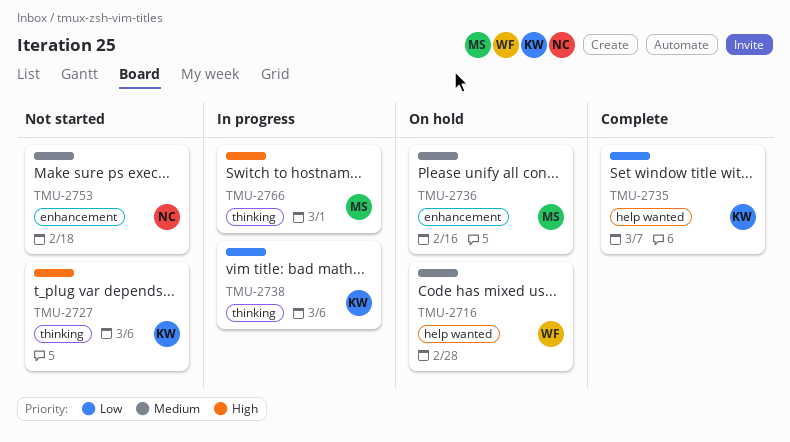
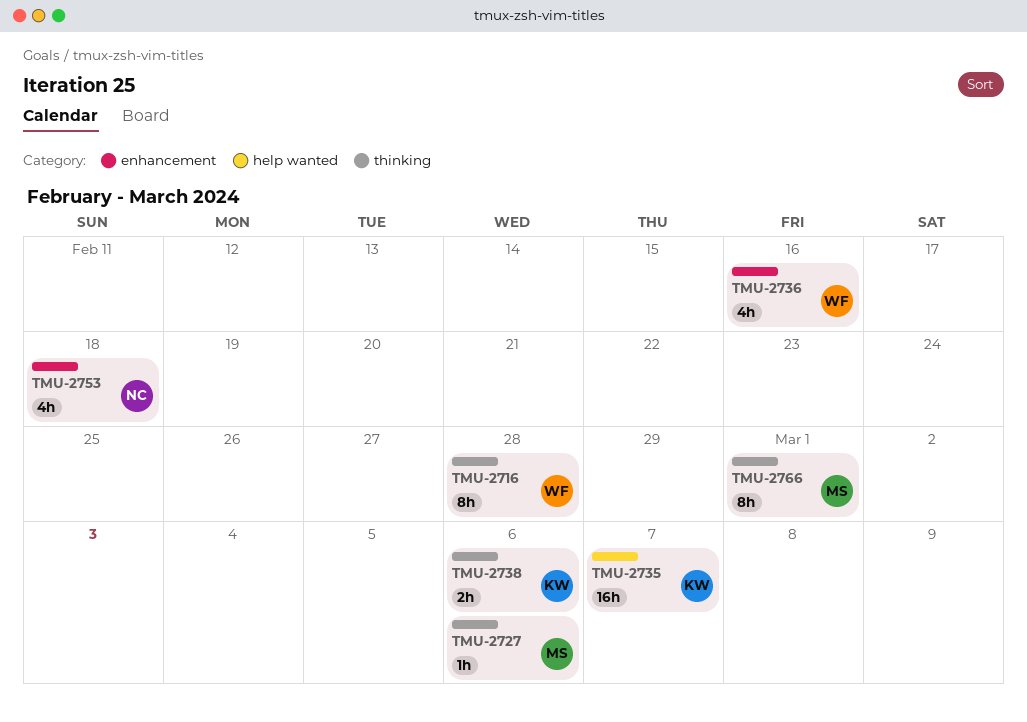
TMU-2716, label: help wanted -> thinking
TMU-2727, owner: KW -> MS
TMU-2736, owner: MS -> WF

